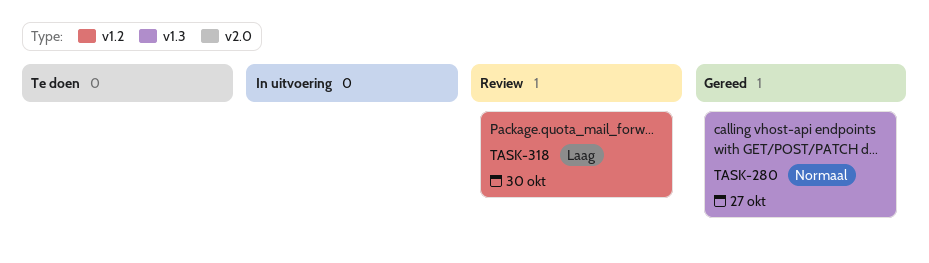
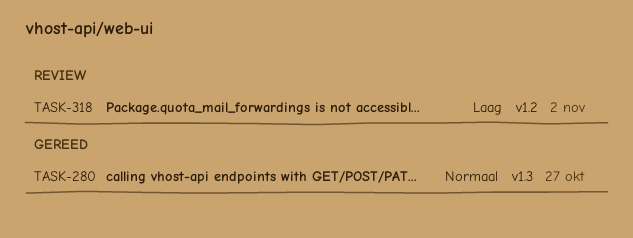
TASK-318, due: Oct 30 -> Nov 2

